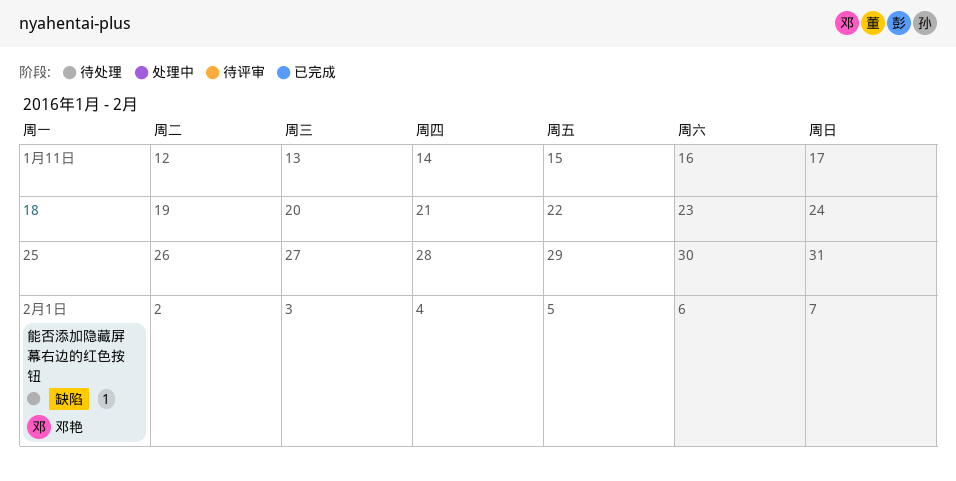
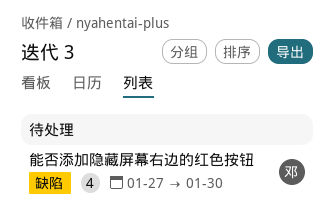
能否添加隐藏屏幕右边的红色按钮, estimate: 1 -> 4
能否添加隐藏屏幕右边的红色按钮, due: Feb 1 -> Jan 30

